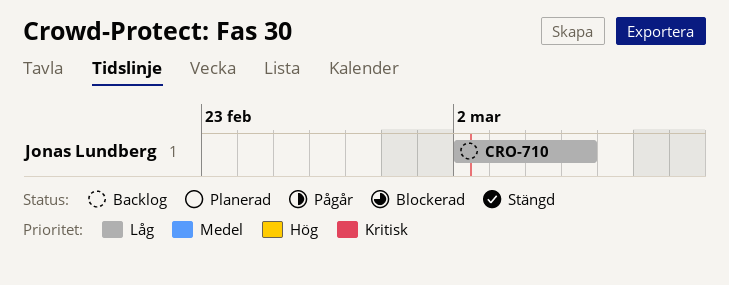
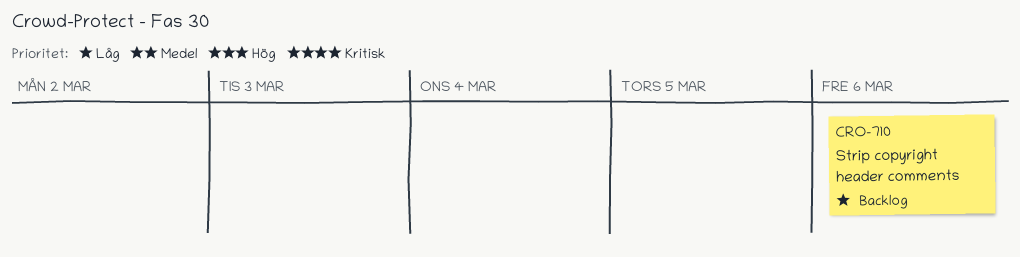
CRO-710, due: Mar 5 -> Mar 6

